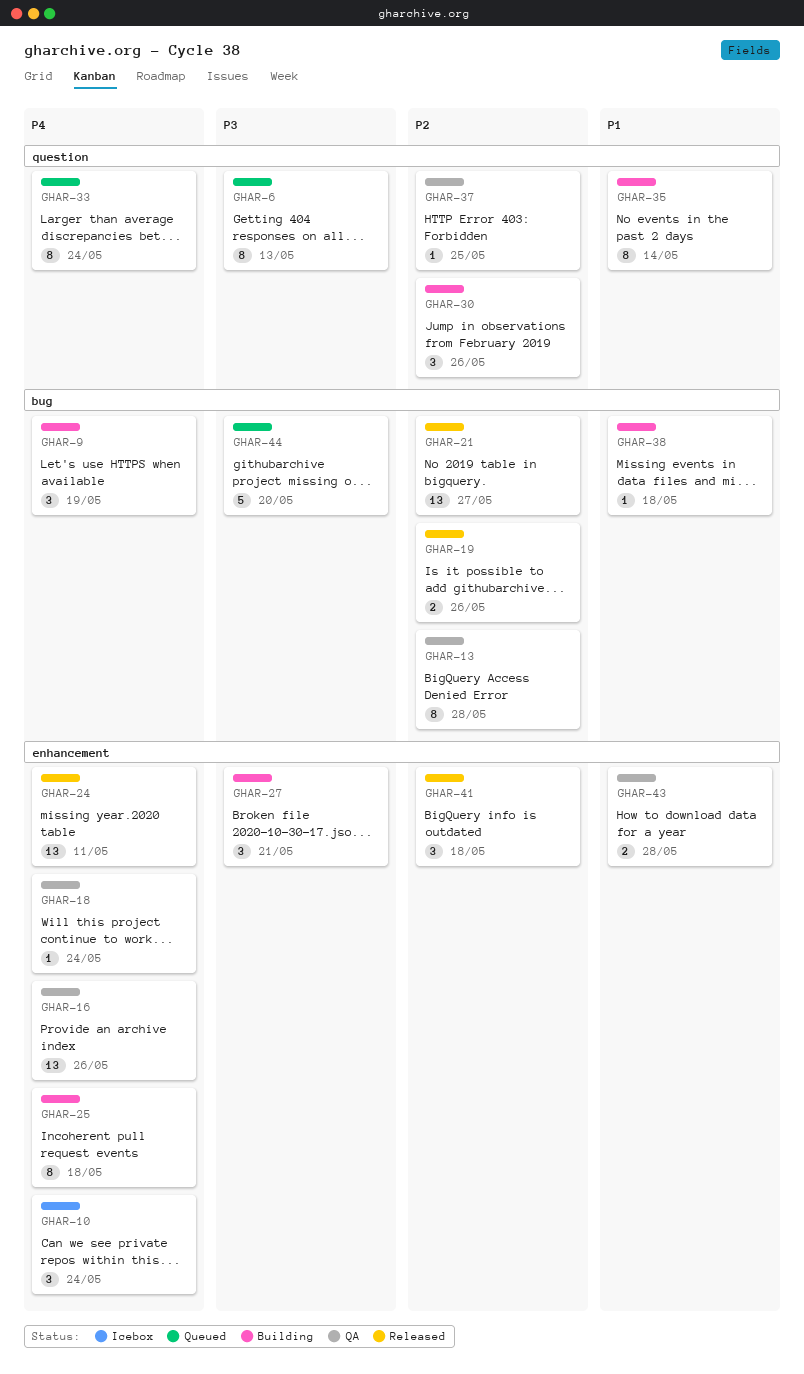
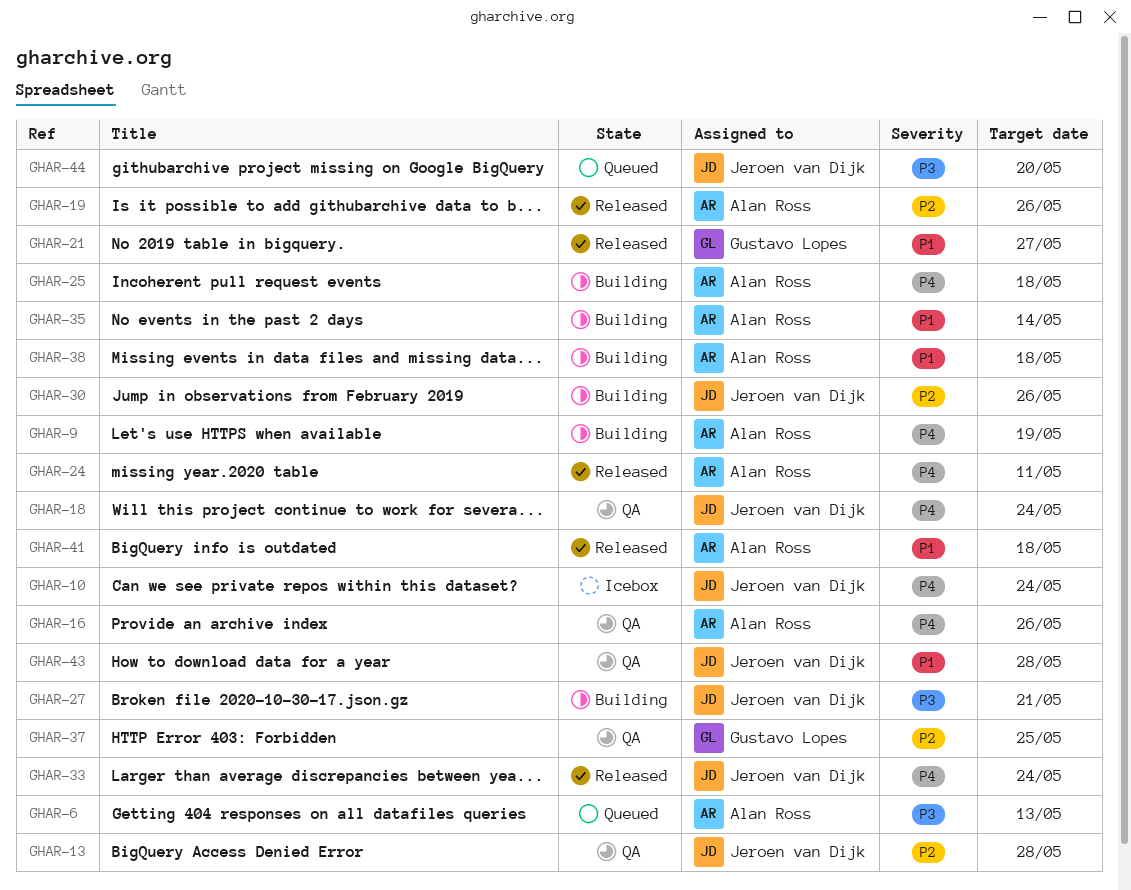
GHAR-21, priority: P2 -> P1
GHAR-33, status: Queued -> Released
GHAR-41, priority: P2 -> P1

